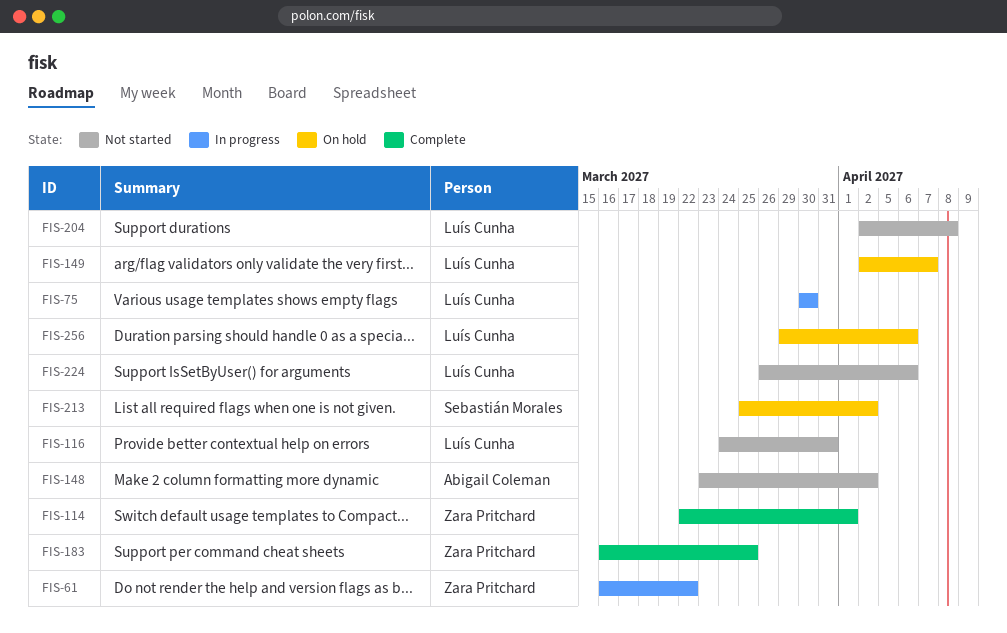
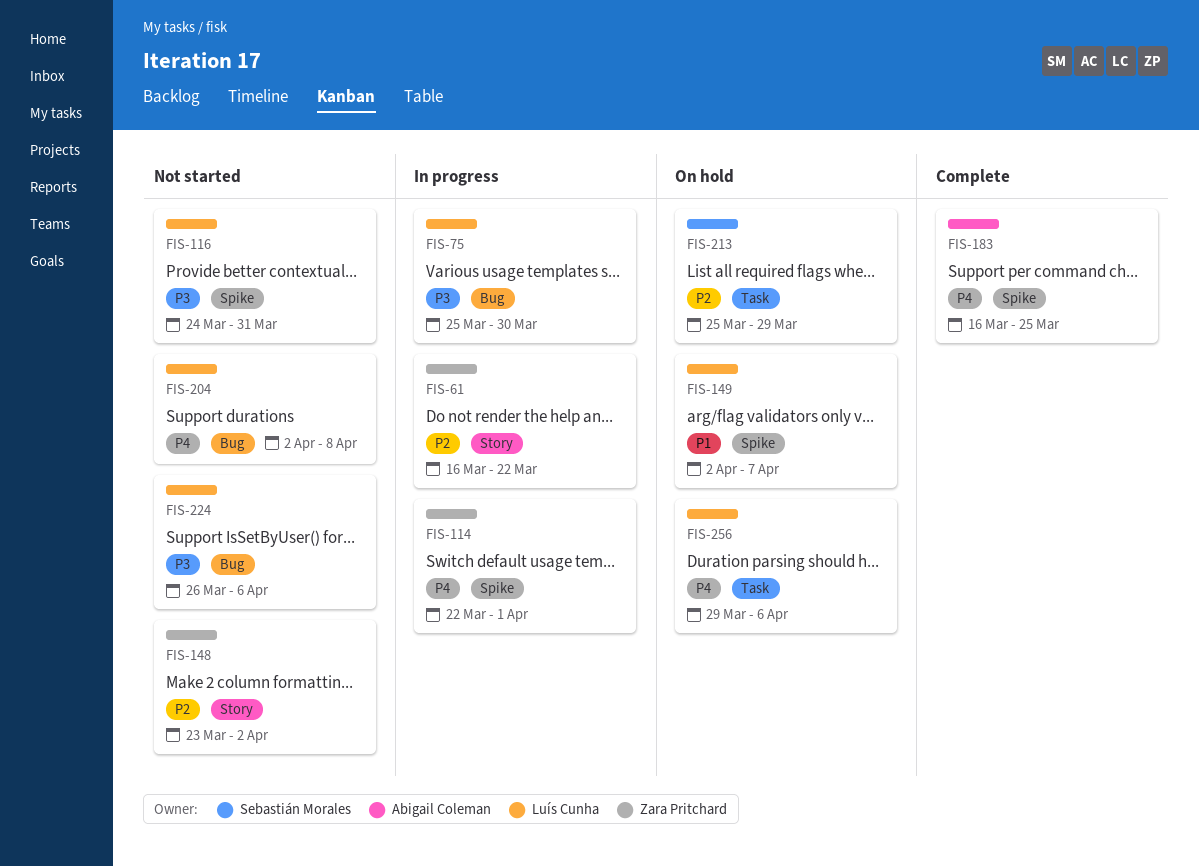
FIS-75, start: Mar 30 -> Mar 25
FIS-114, status: Complete -> In progress
FIS-148, owner: Abigail Coleman -> Zara Pritchard
FIS-183, owner: Zara Pritchard -> Abigail Coleman
FIS-213, due: Apr 2 -> Mar 29

